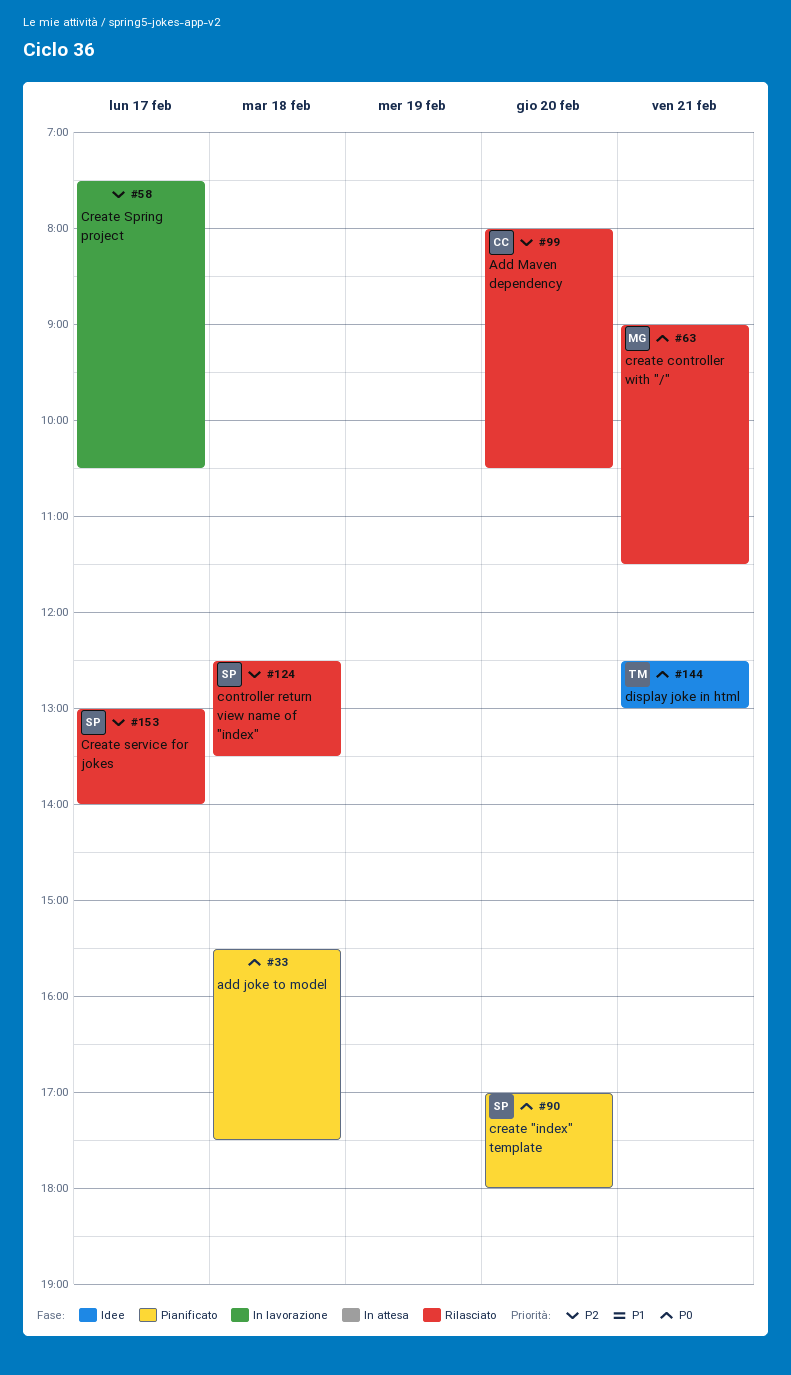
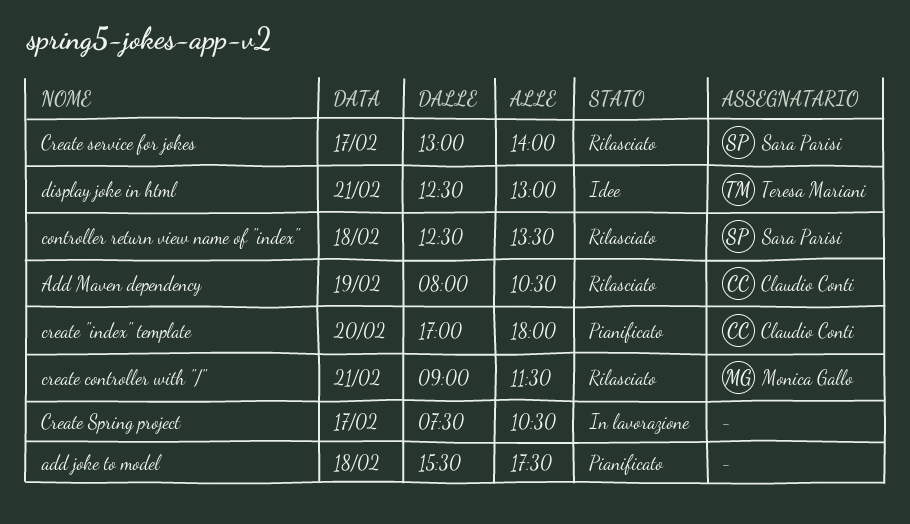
Add Maven dependency, day: Feb 20 -> Feb 19
create "index" template, owner: Sara Parisi -> Claudio Conti

